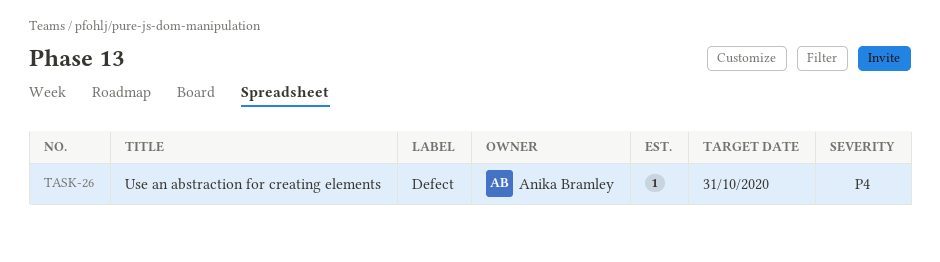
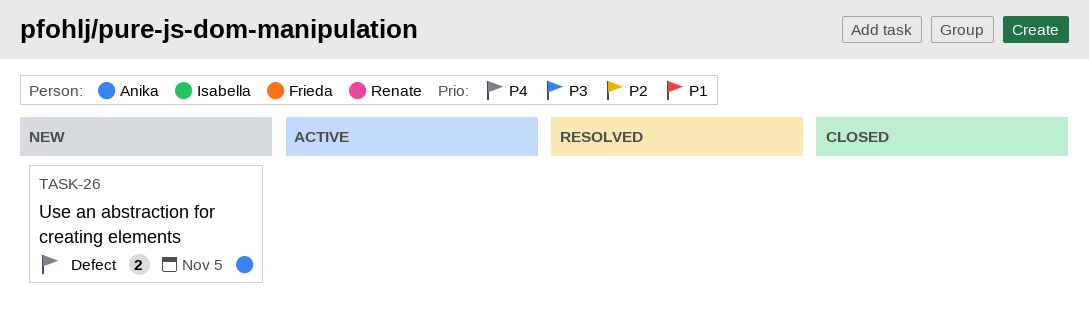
TASK-26, estimate: 1 -> 2
TASK-26, due: Oct 31 -> Nov 5

